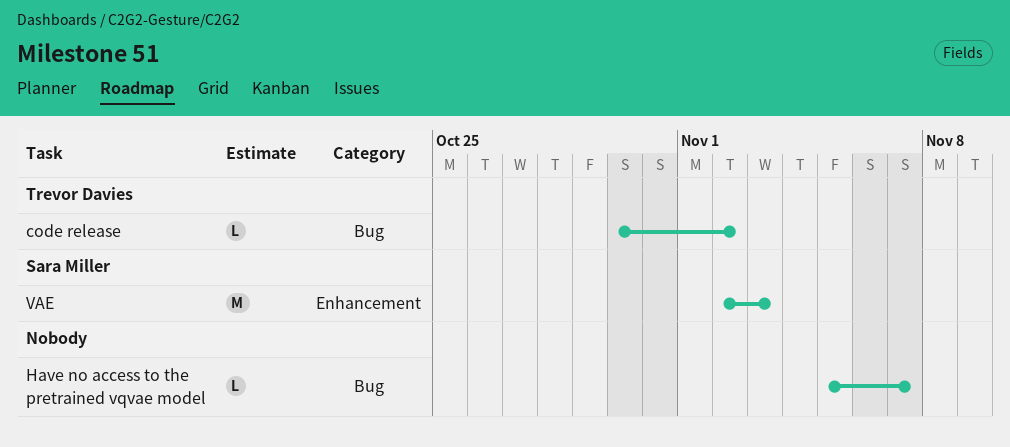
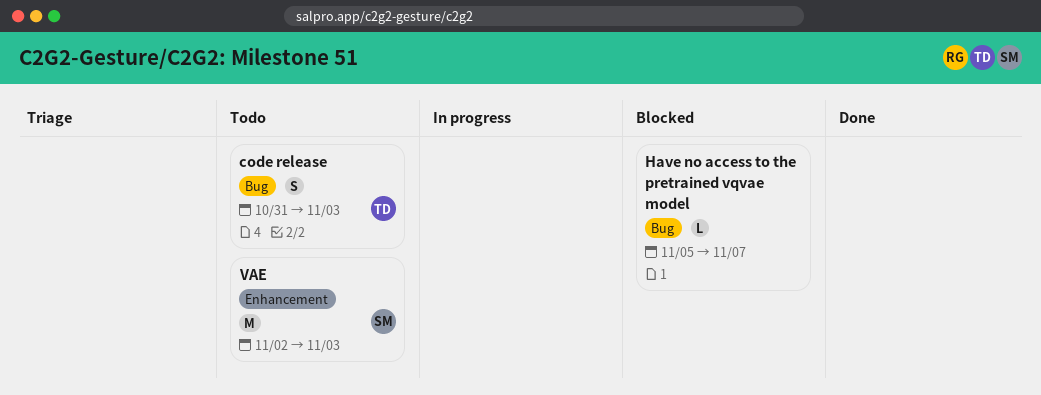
code release, estimate: L -> S
code release, start: Oct 30 -> Oct 31
code release, due: Nov 2 -> Nov 3

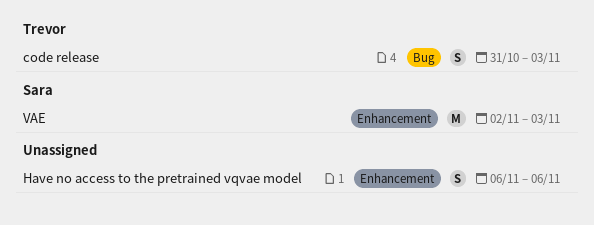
Have no access to the pretrained vqvae model, label: Bug -> Enhancement
Have no access to the pretrained vqvae model, estimate: L -> S
Have no access to the pretrained vqvae model, start: Nov 5 -> Nov 6
Have no access to the pretrained vqvae model, due: Nov 7 -> Nov 6

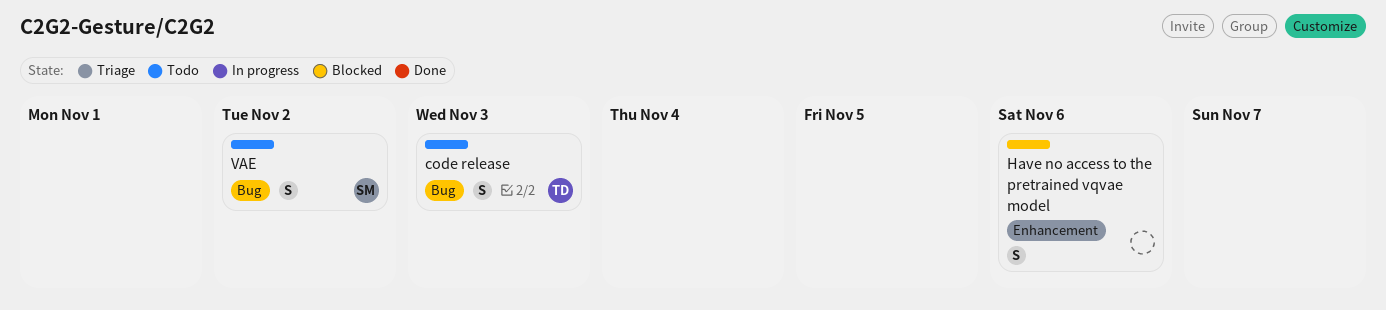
VAE, label: Enhancement -> Bug
VAE, estimate: M -> S
VAE, due: Nov 3 -> Nov 2

